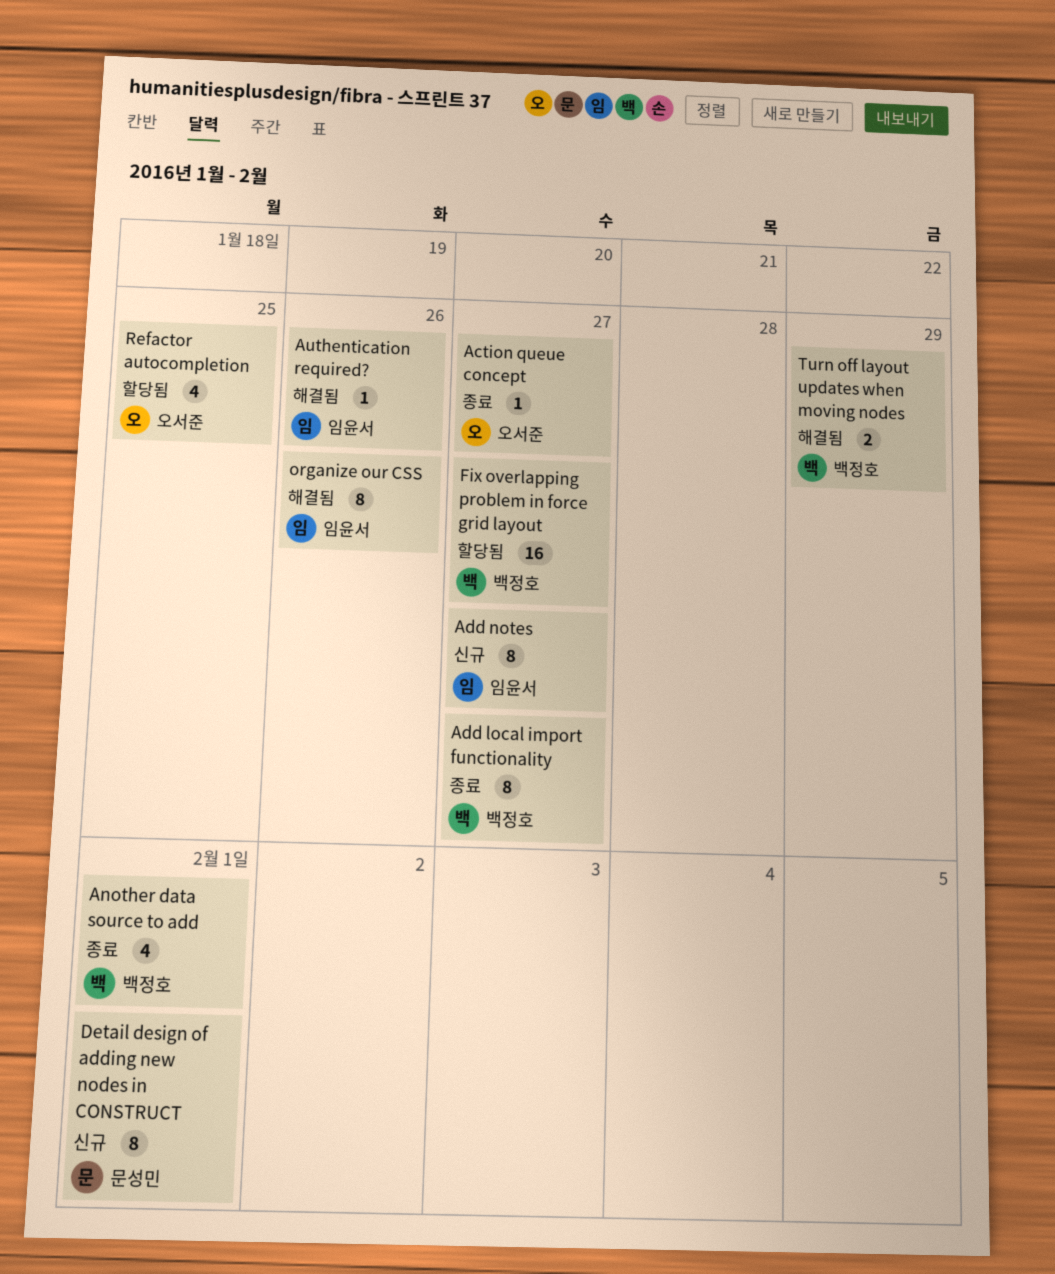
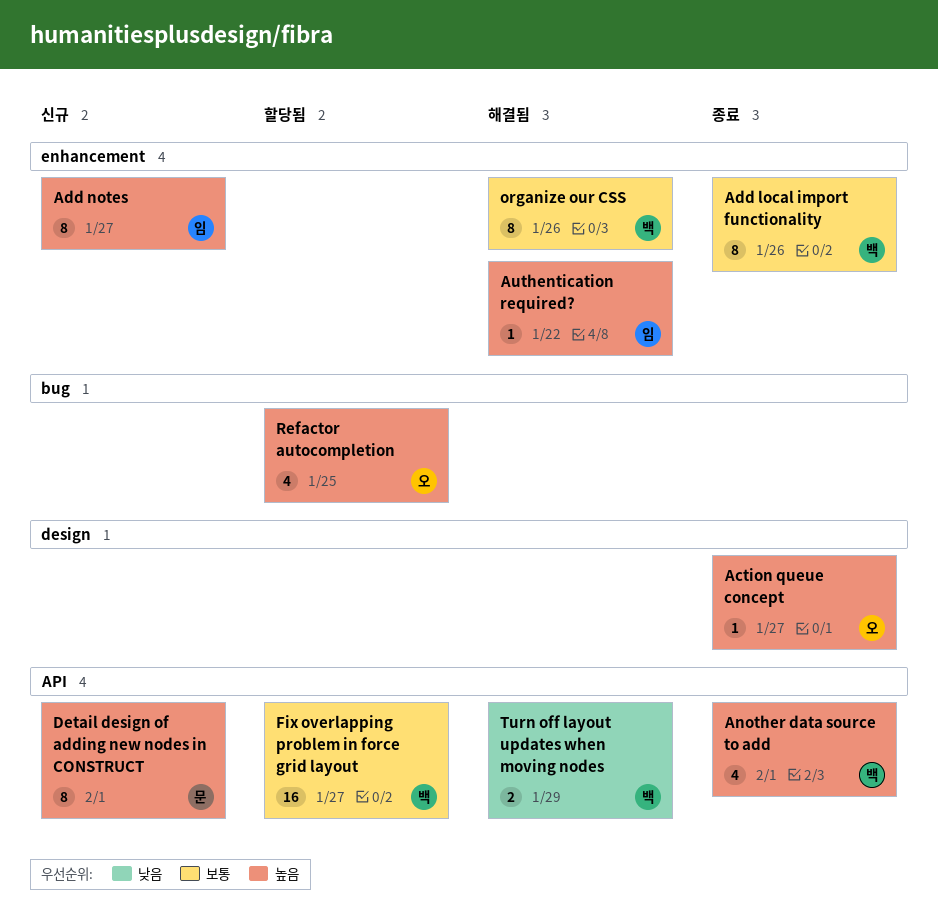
Add local import functionality, due: Jan 27 -> Jan 26
Authentication required?, due: Jan 26 -> Jan 22
organize our CSS, owner: 임윤서 -> 백정호

